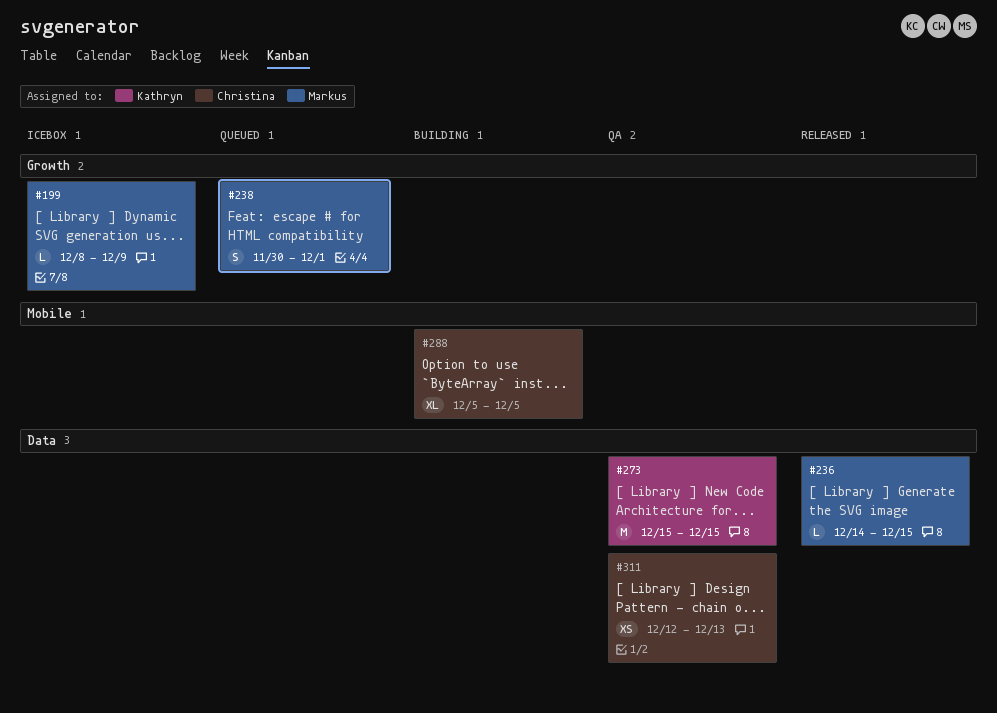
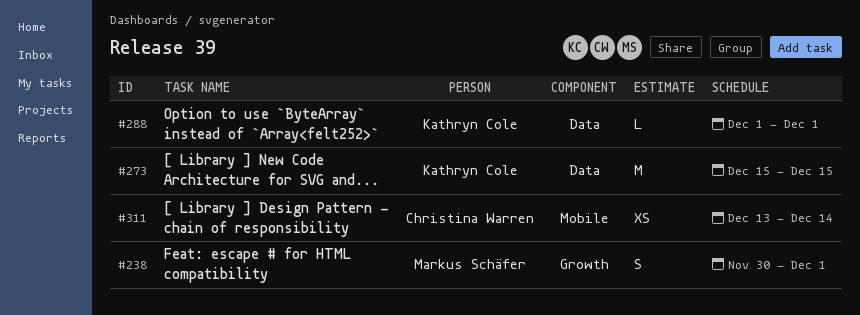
#199: present -> none
#236: present -> none
#288, owner: Christina Warren -> Kathryn Cole
#288, label: Mobile -> Data
#288, estimate: XL -> L
#288, start: Dec 5 -> Dec 1
#288, due: Dec 5 -> Dec 1
#311, label: Data -> Mobile
#311, start: Dec 12 -> Dec 13
#311, due: Dec 13 -> Dec 14

